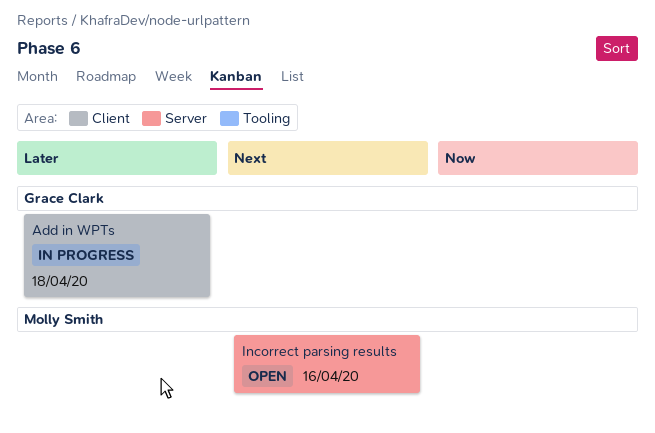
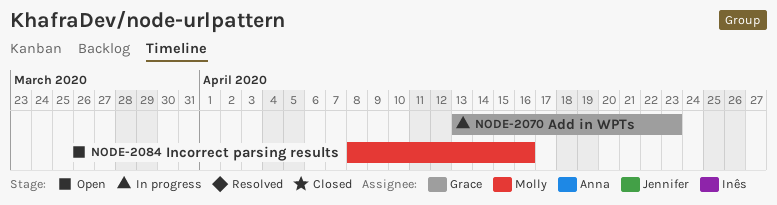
Add in WPTs, due: Apr 18 -> Apr 23

